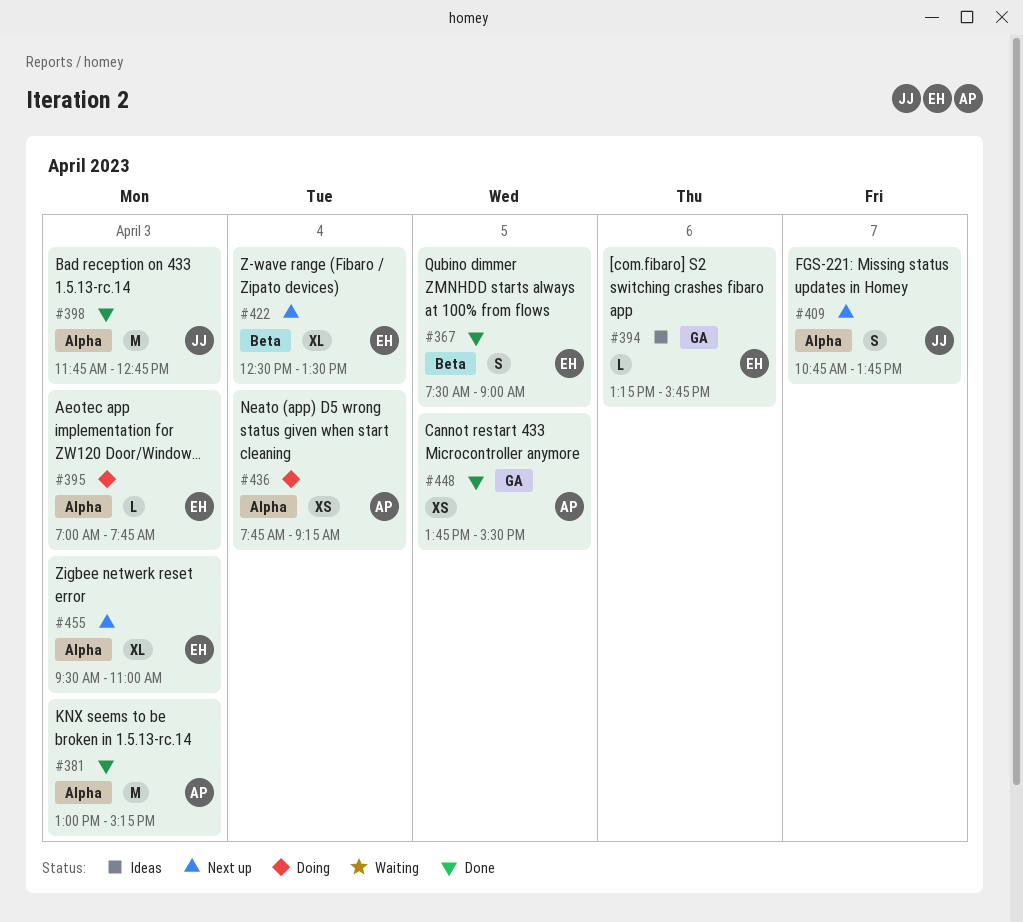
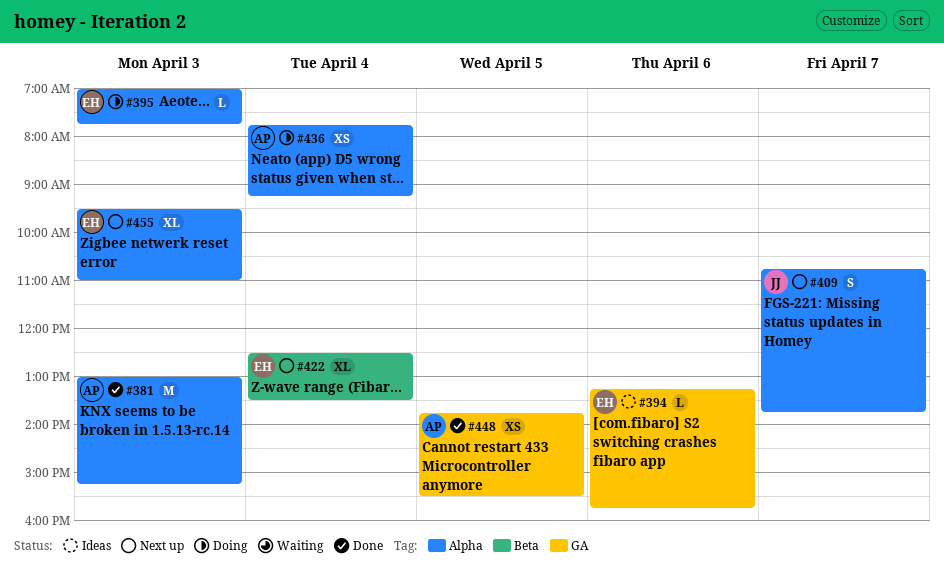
#367: present -> none
#398: present -> none

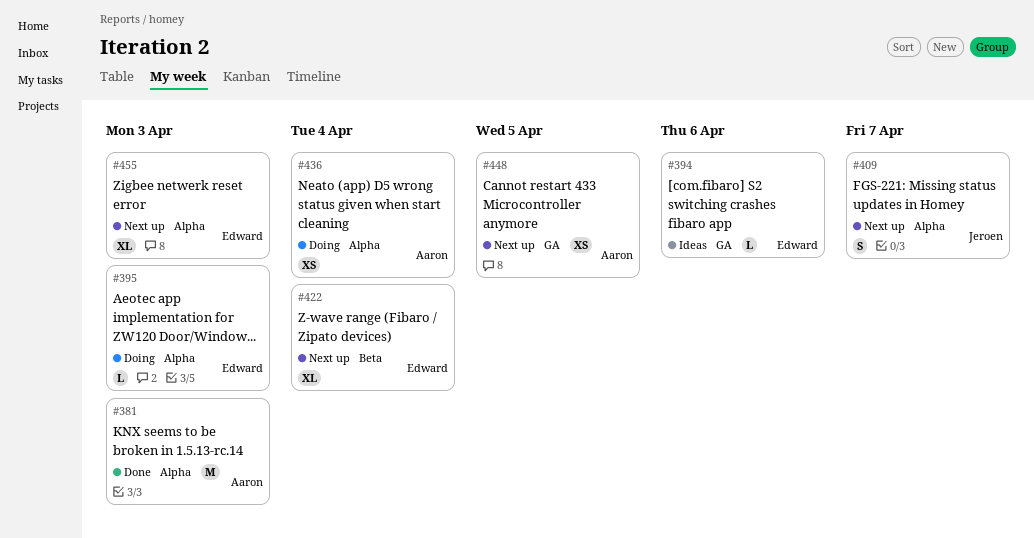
#448, status: Done -> Next up

